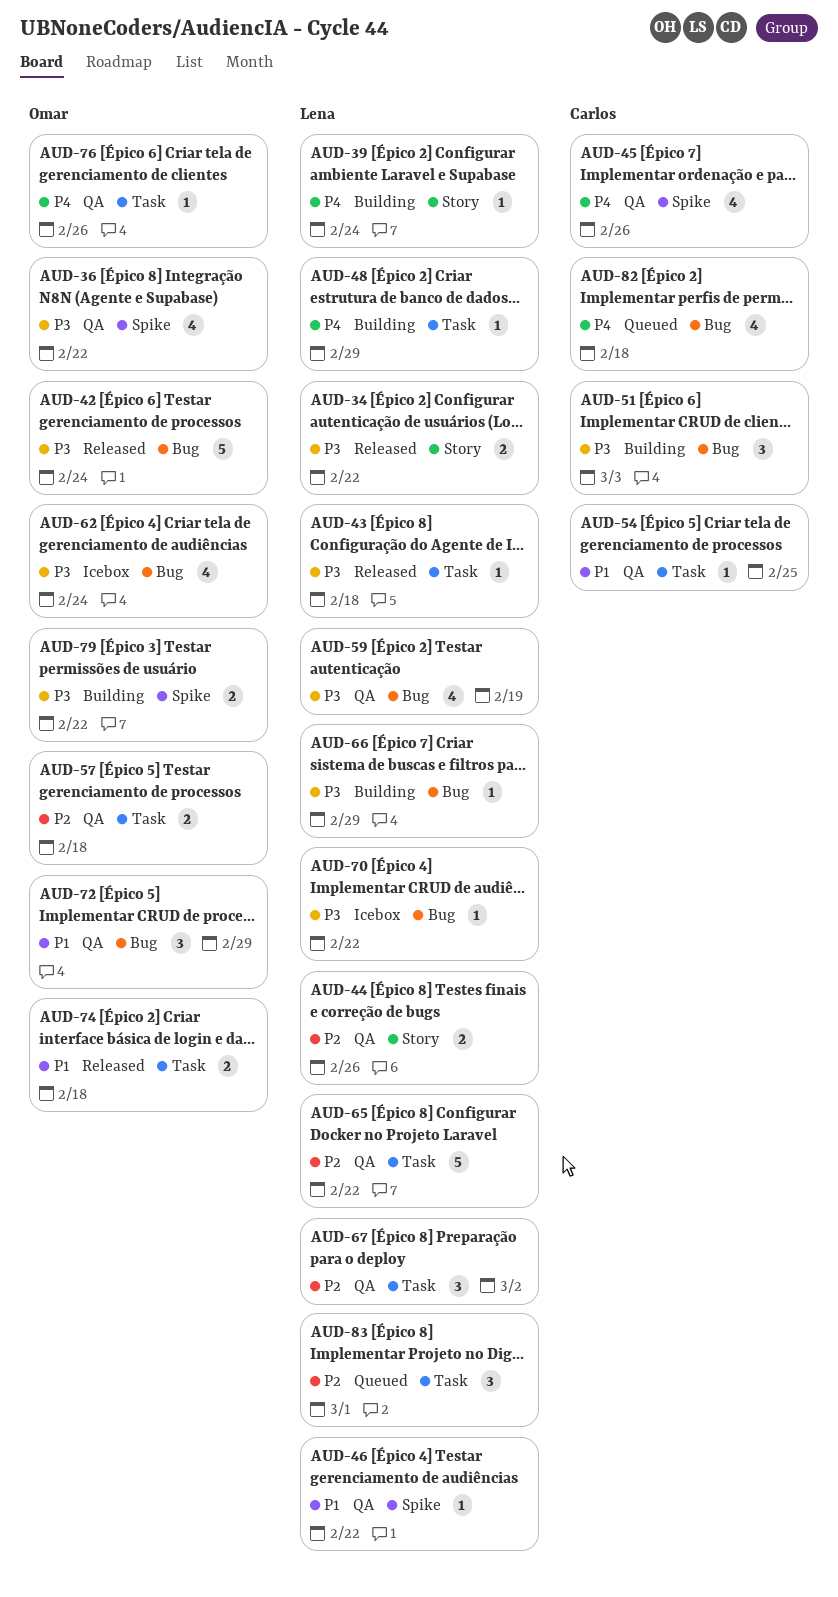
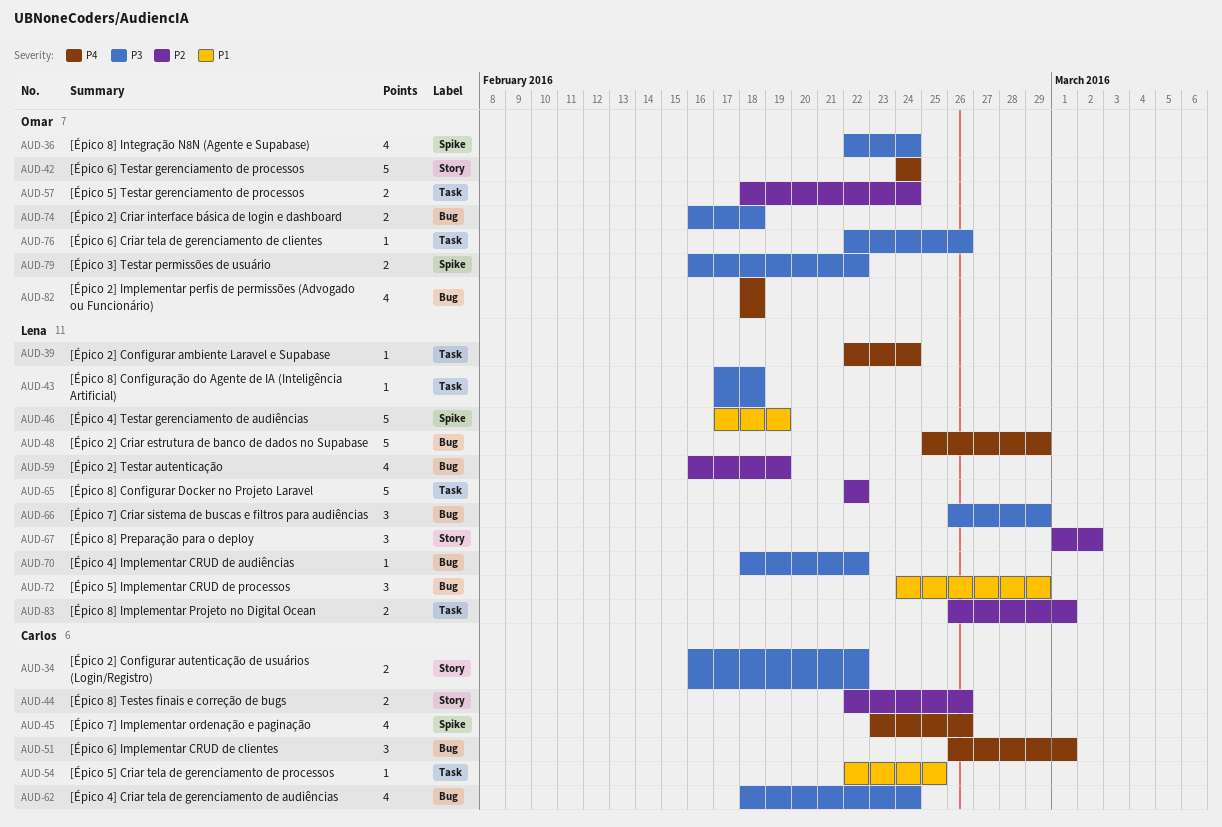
AUD-34, owner: Lena -> Carlos
AUD-36, due: Feb 22 -> Feb 24
AUD-39, label: Story -> Task
AUD-42, priority: P3 -> P4
AUD-42, label: Bug -> Story
AUD-44, owner: Lena -> Carlos
AUD-46, estimate: 1 -> 5
AUD-46, due: Feb 22 -> Feb 19
AUD-48, label: Task -> Bug
AUD-48, estimate: 1 -> 5
AUD-51, priority: P3 -> P4
AUD-51, due: Mar 3 -> Mar 1
AUD-57, due: Feb 18 -> Feb 24
AUD-59, priority: P3 -> P2
AUD-62, owner: Omar -> Carlos
AUD-66, estimate: 1 -> 3
AUD-67, label: Task -> Story
AUD-72, owner: Omar -> Lena
AUD-74, priority: P1 -> P3
AUD-74, label: Task -> Bug
AUD-76, priority: P4 -> P3
AUD-82, owner: Carlos -> Omar
AUD-83, estimate: 3 -> 2

